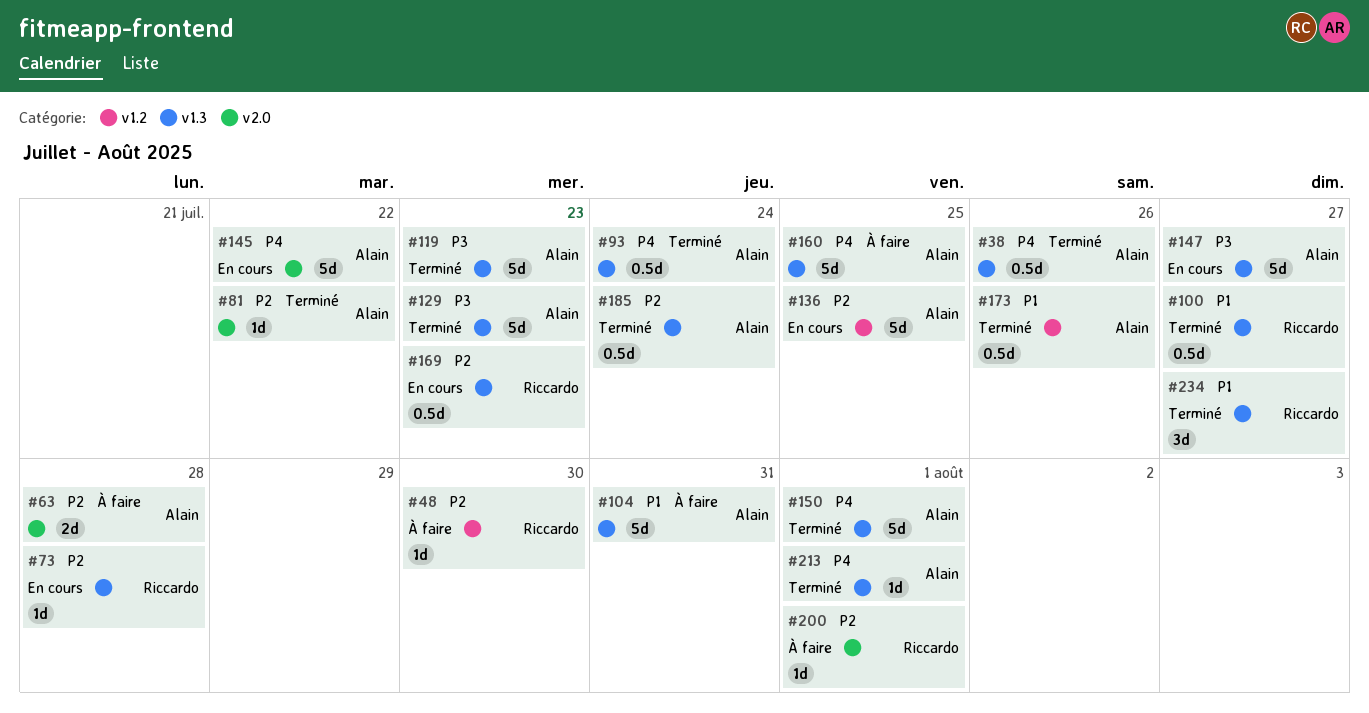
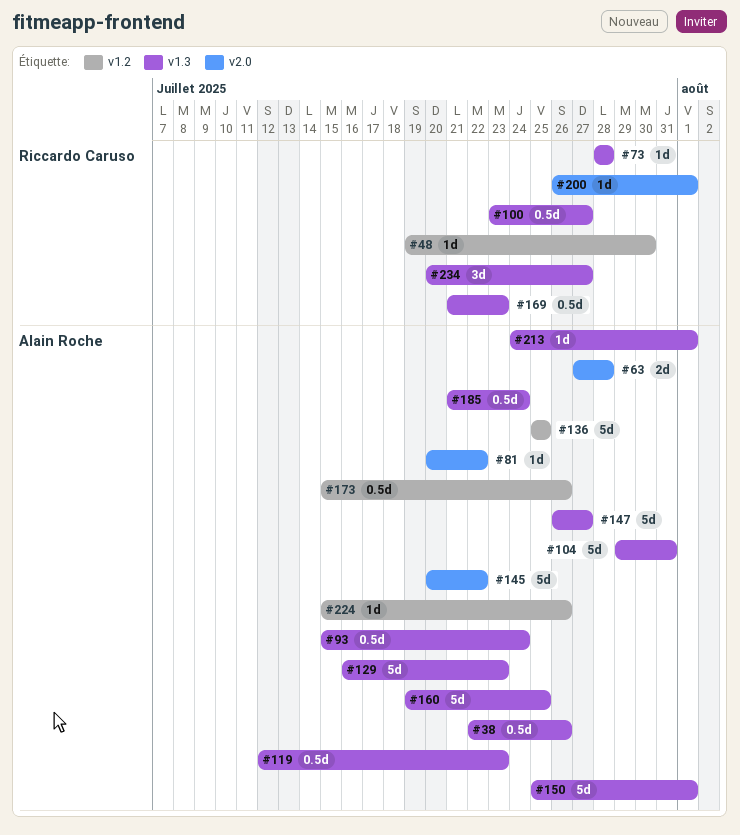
#119, estimate: 5d -> 0.5d
#224: none -> present

